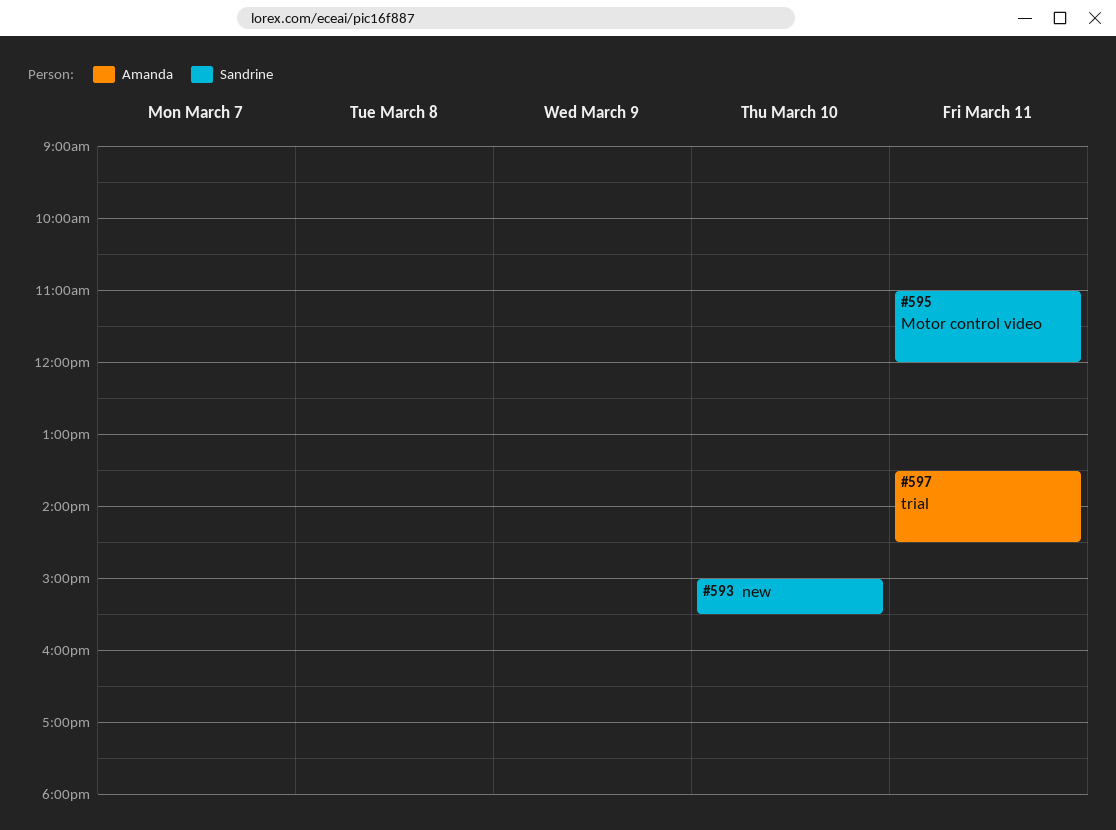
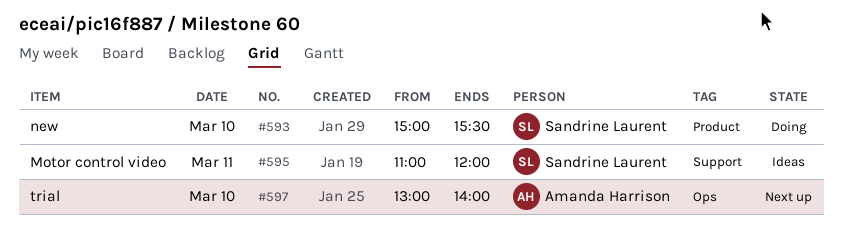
#597, day: Mar 11 -> Mar 10
#597, begins: 13:30 -> 13:00
#597, ends: 14:30 -> 14:00

